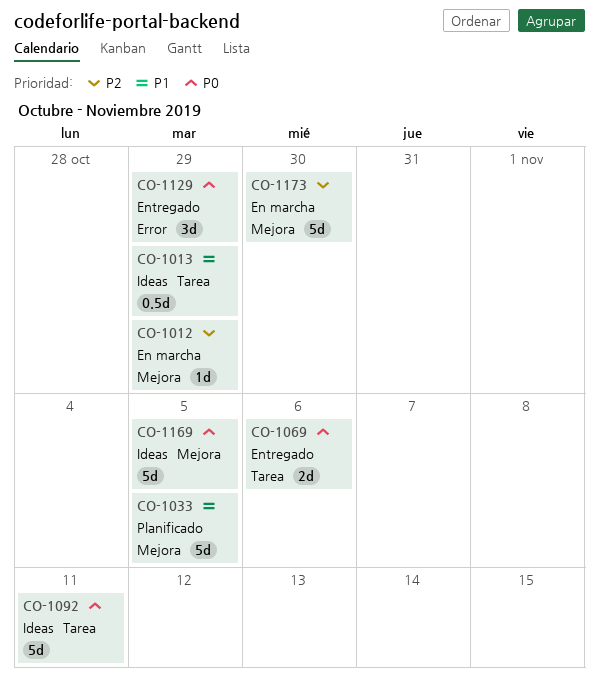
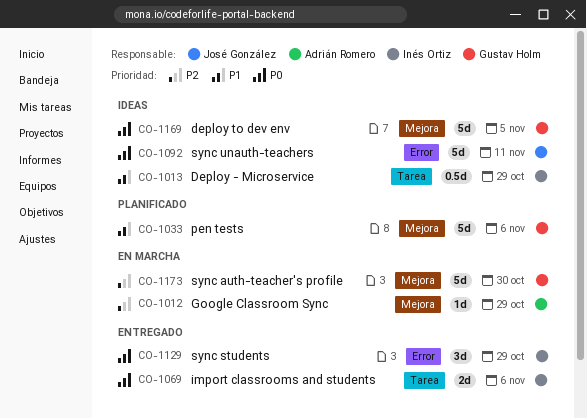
CO-1033, due: Nov 5 -> Nov 6
CO-1092, label: Tarea -> Error

